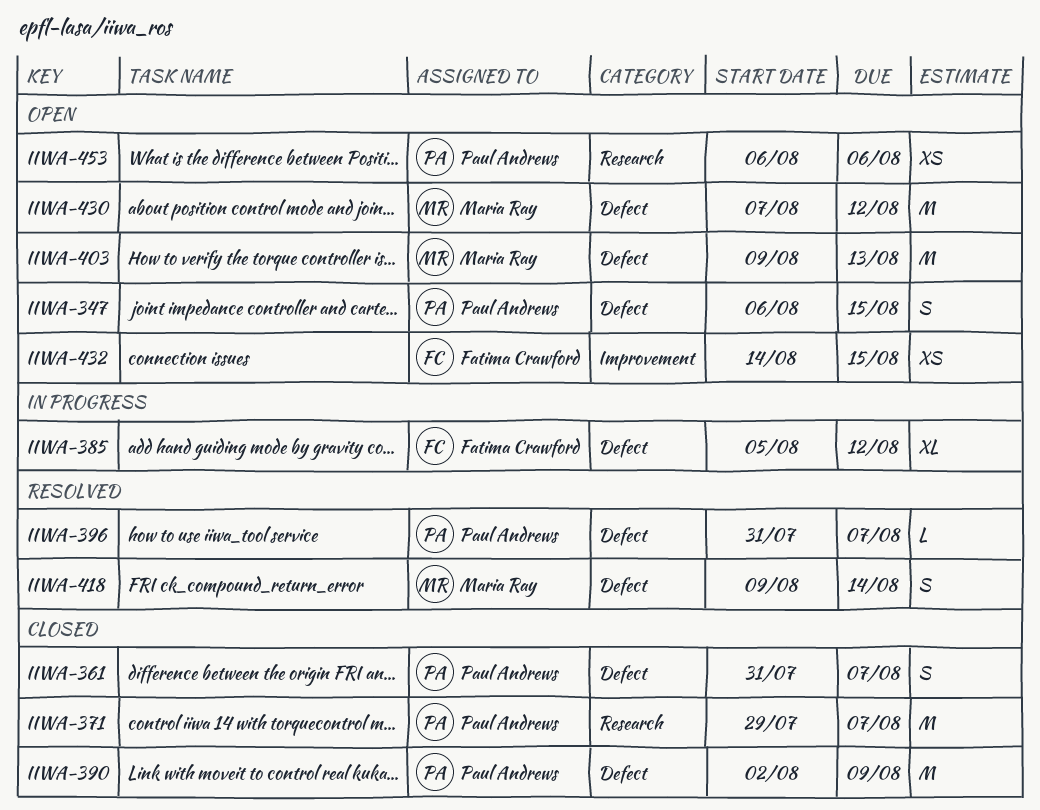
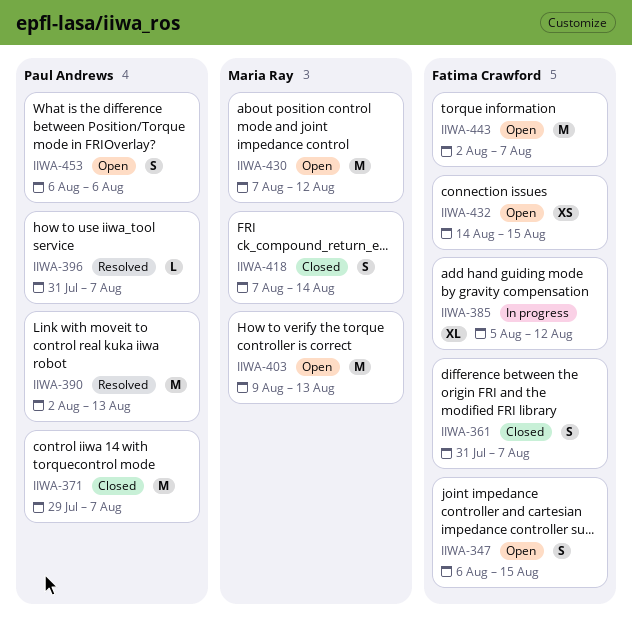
IIWA-347, owner: Paul Andrews -> Fatima Crawford
IIWA-361, owner: Paul Andrews -> Fatima Crawford
IIWA-390, status: Closed -> Resolved
IIWA-390, due: Aug 9 -> Aug 13
IIWA-418, status: Resolved -> Closed
IIWA-418, start: Aug 9 -> Aug 7
IIWA-443: none -> present
IIWA-453, estimate: XS -> S

